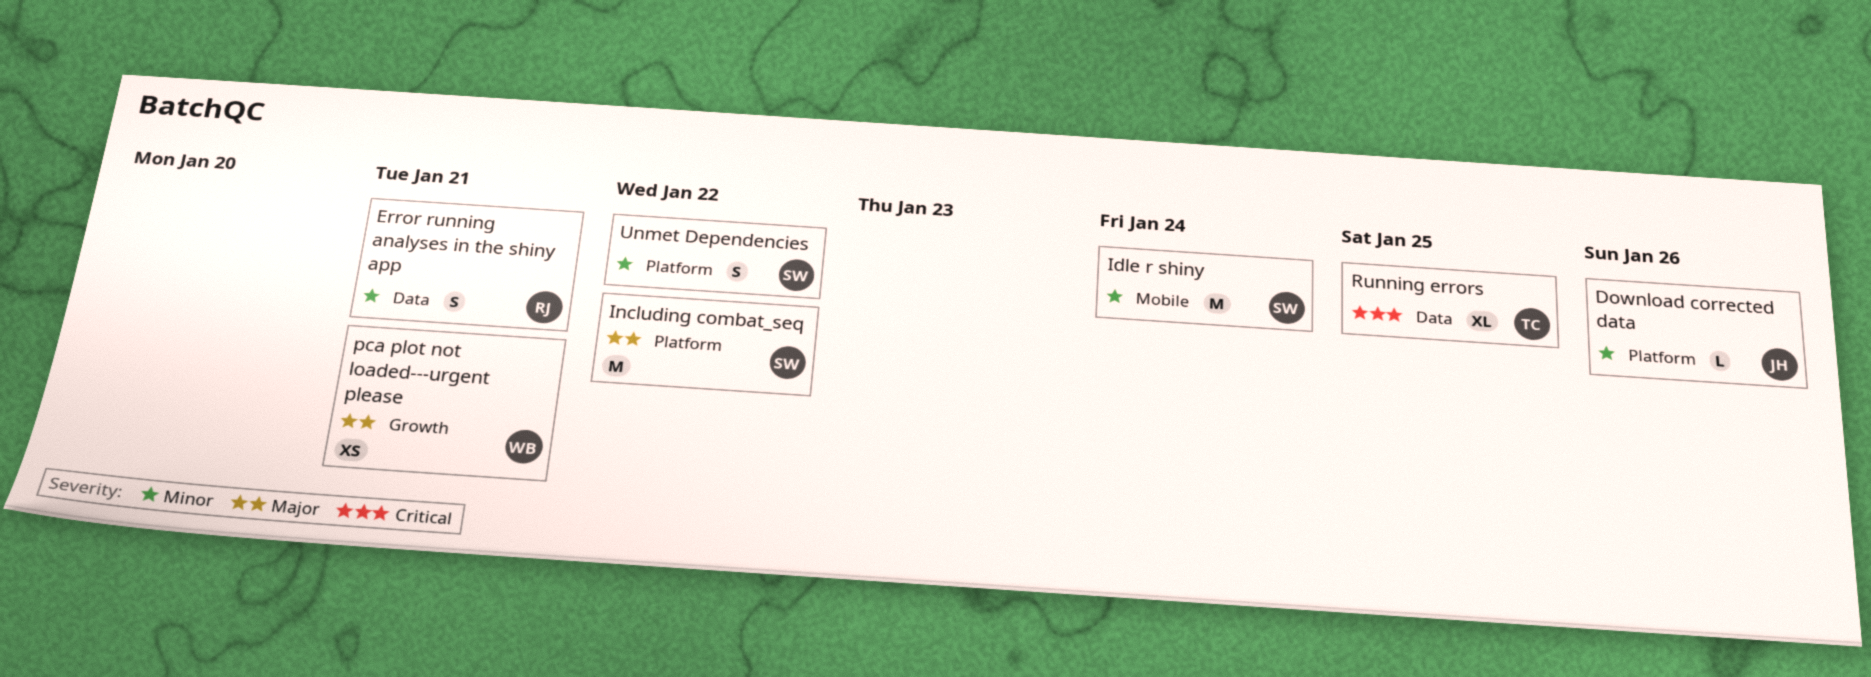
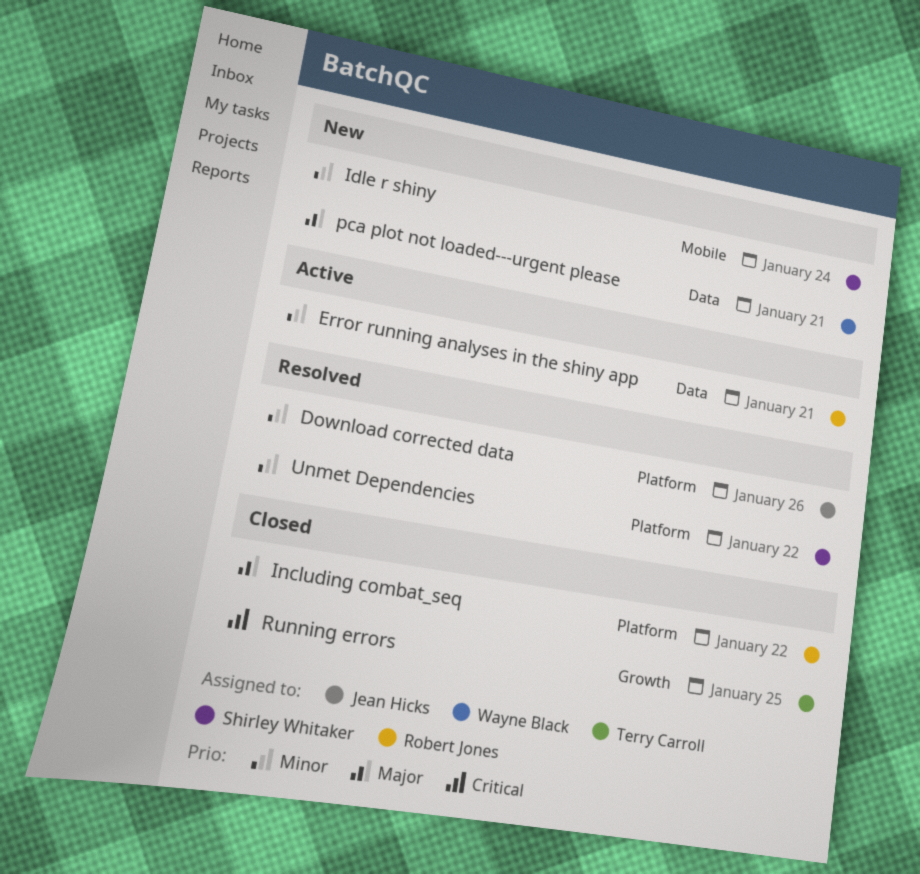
Including combat_seq, owner: Shirley Whitaker -> Robert Jones
pca plot not loaded---urgent please, label: Growth -> Data
Running errors, label: Data -> Growth

